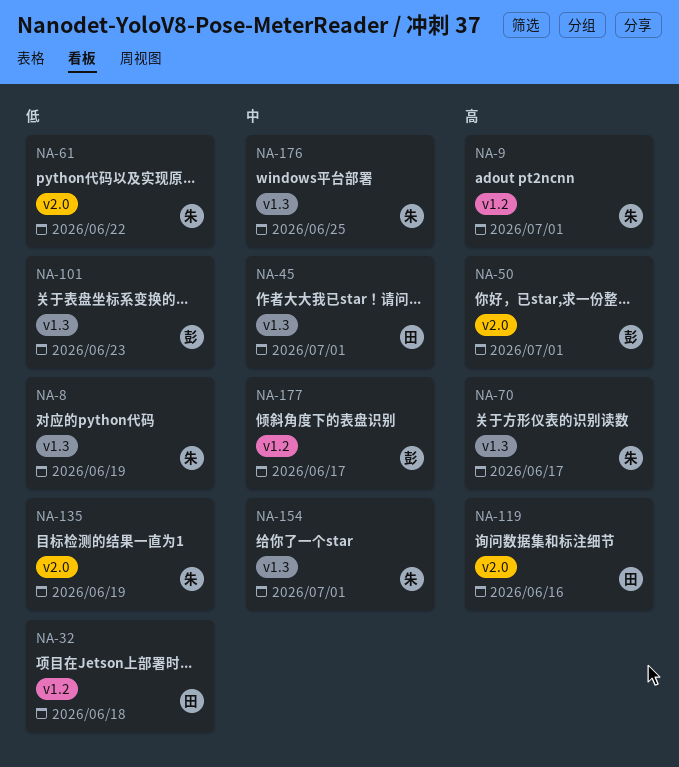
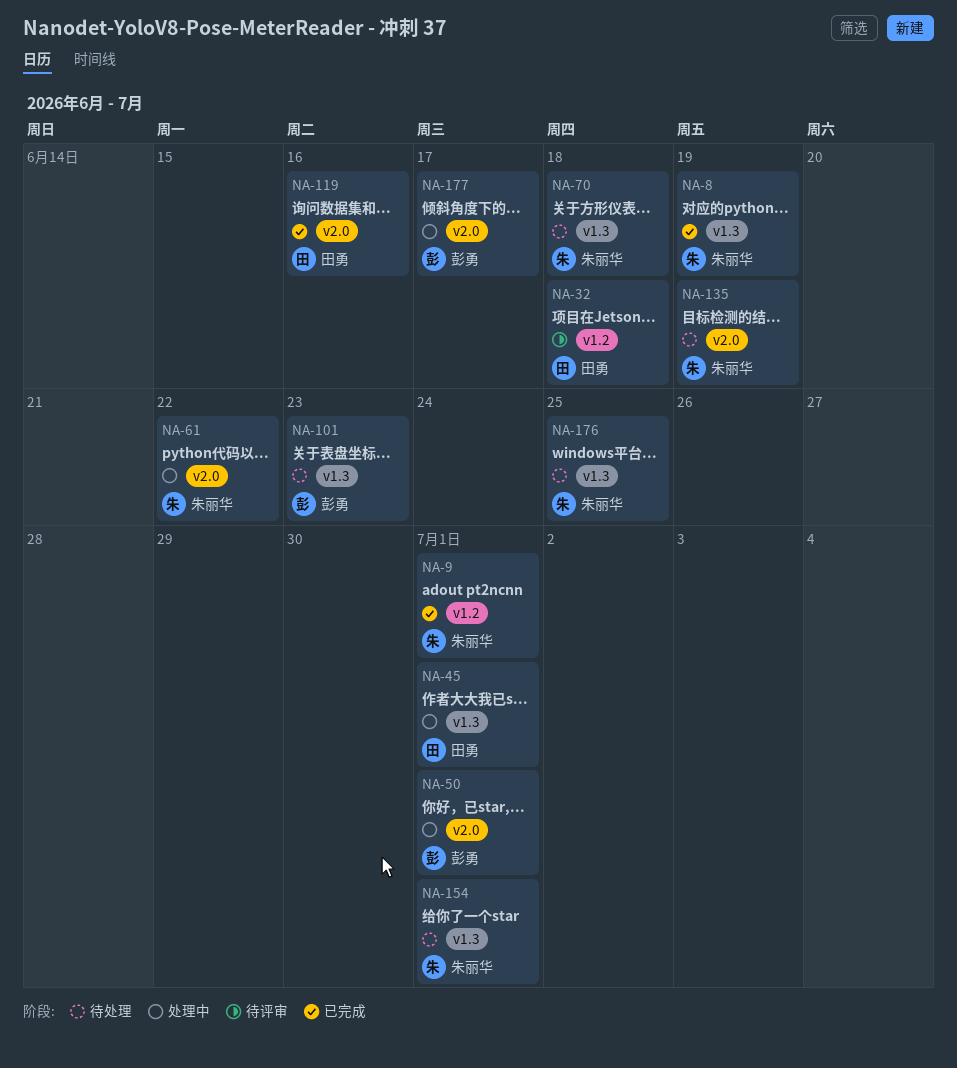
NA-70, due: Jun 17 -> Jun 18
NA-177, label: v1.2 -> v2.0

